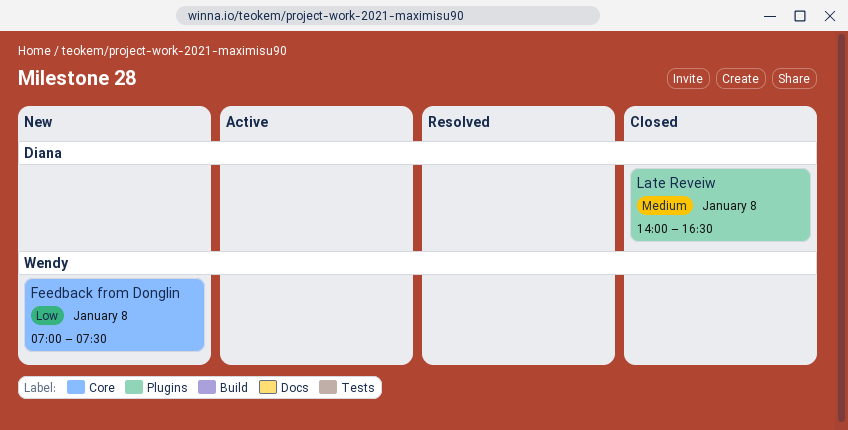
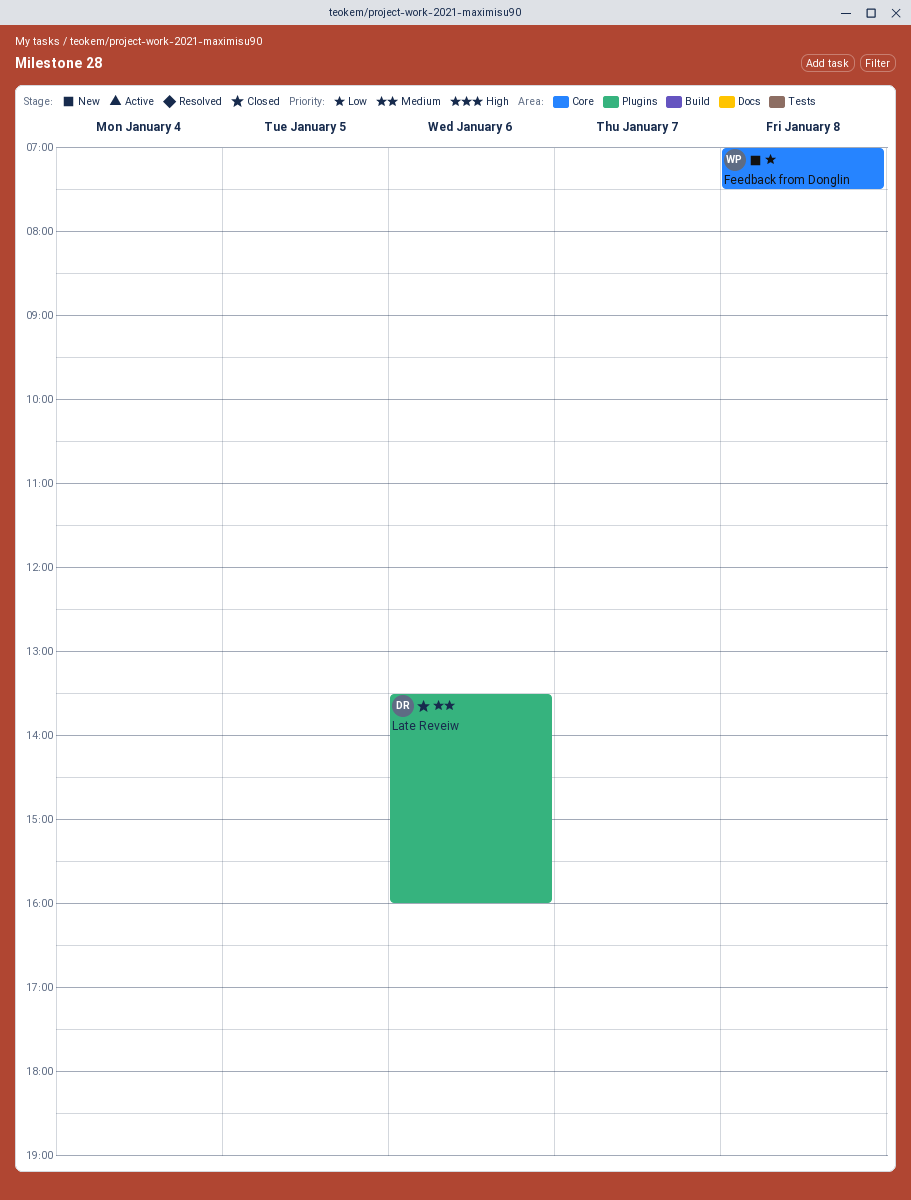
Late Reveiw, day: Jan 8 -> Jan 6
Late Reveiw, begins: 14:00 -> 13:30
Late Reveiw, ends: 16:30 -> 16:00

